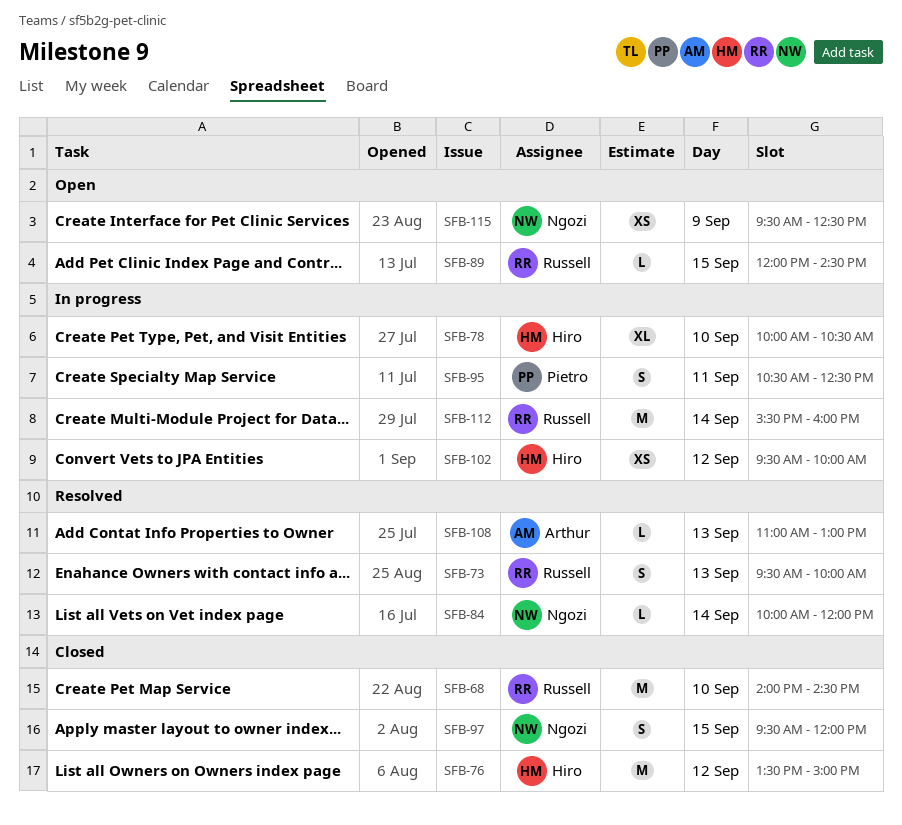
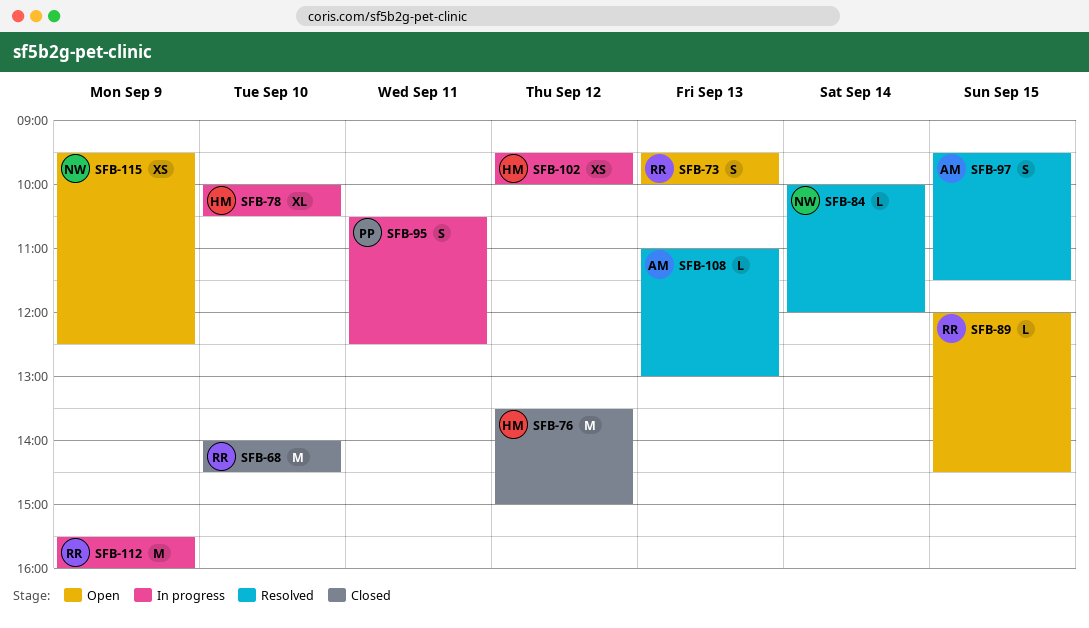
SFB-73, status: Resolved -> Open
SFB-97, status: Closed -> Resolved
SFB-97, owner: Ngozi -> Arthur
SFB-97, ends: 12:00 -> 11:30
SFB-112, day: Sep 14 -> Sep 9

